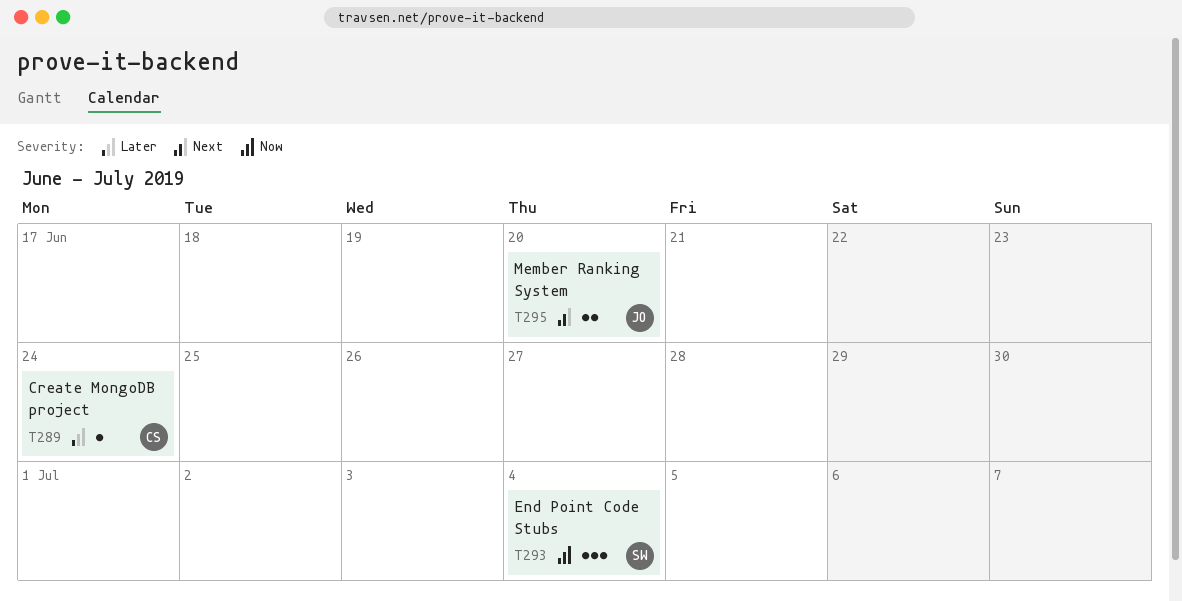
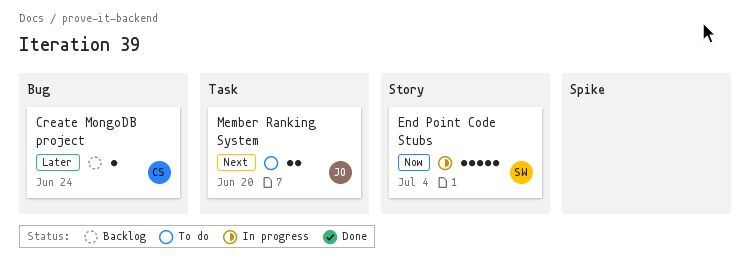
End Point Code Stubs, estimate: 3 -> 5

